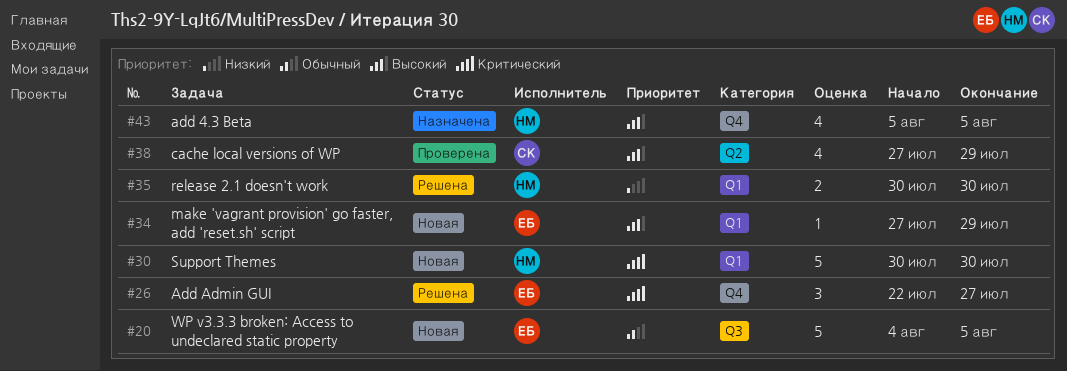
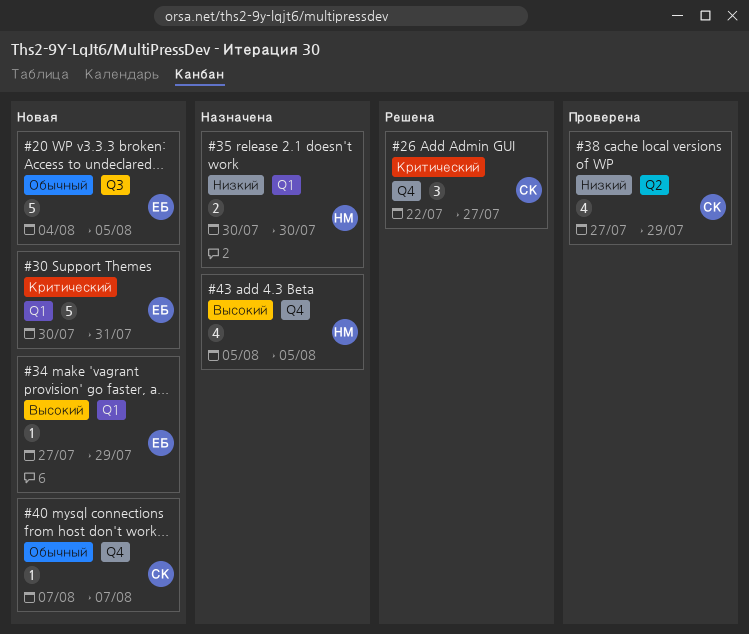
#26, owner: ЕБ -> СК
#30, owner: НМ -> ЕБ
#30, due: Jul 30 -> Jul 31
#35, status: Решена -> Назначена
#38, priority: Высокий -> Низкий
#40: none -> present

